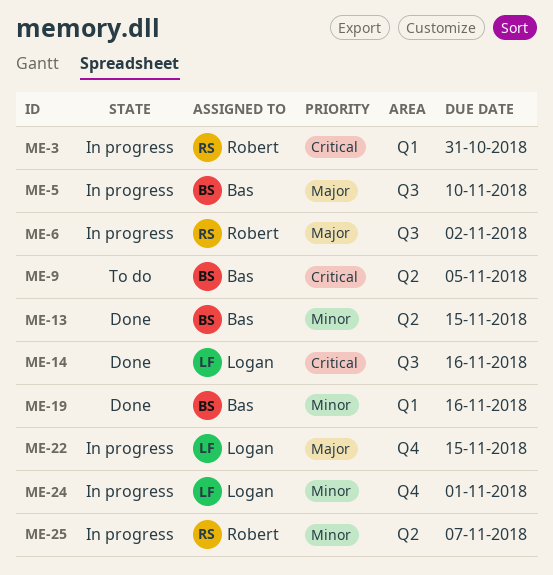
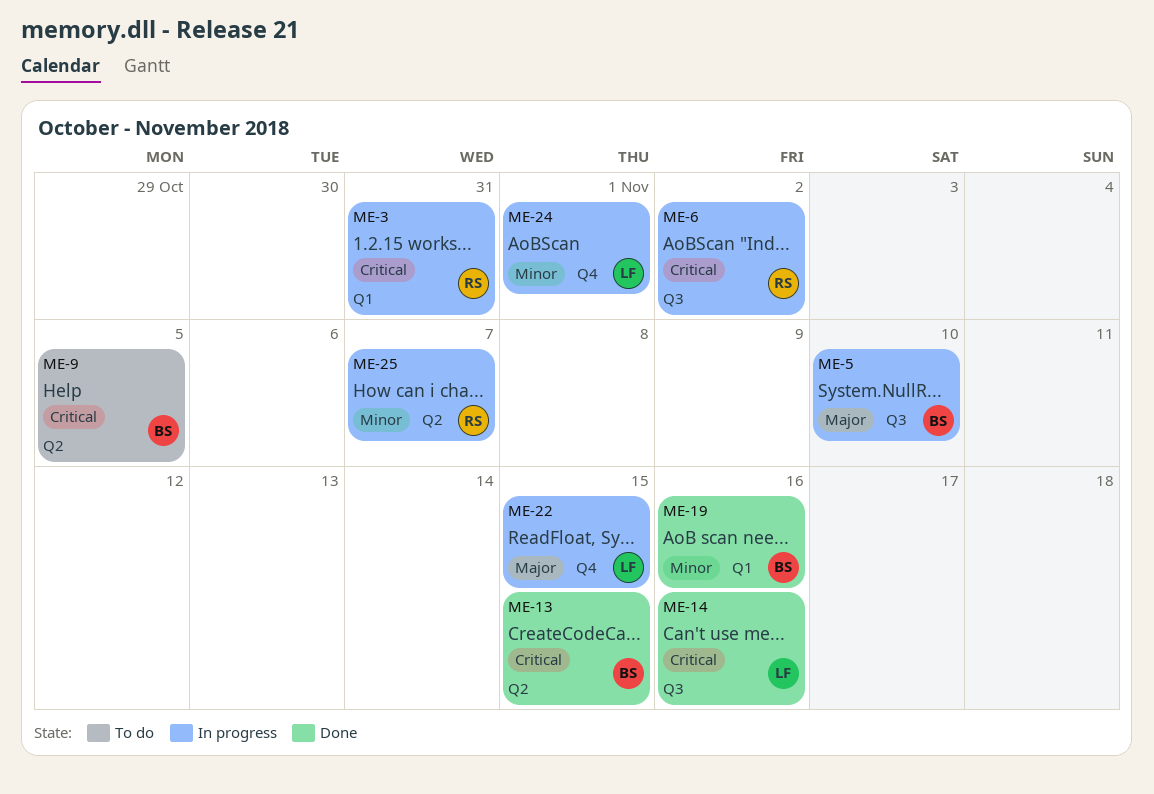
ME-6, priority: Major -> Critical
ME-13, priority: Minor -> Critical

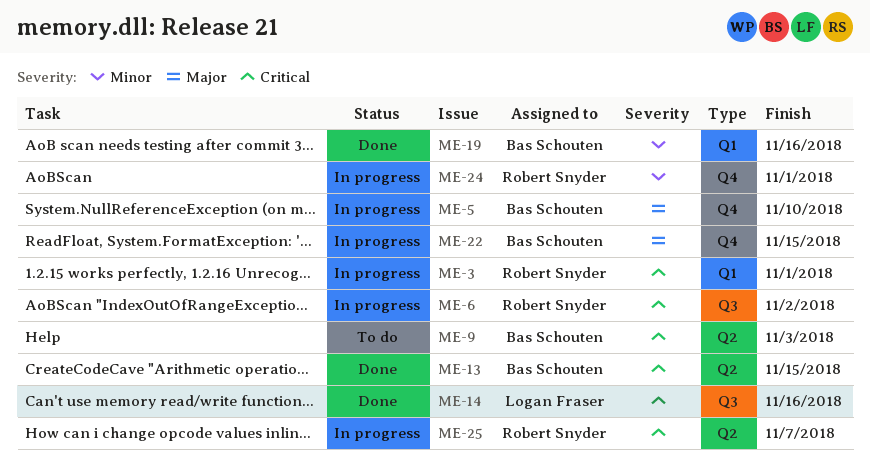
ME-3, due: Oct 31 -> Nov 1
ME-5, label: Q3 -> Q4
ME-9, due: Nov 5 -> Nov 3
ME-22, owner: Logan Fraser -> Bas Schouten
ME-24, owner: Logan Fraser -> Robert Snyder
ME-25, priority: Minor -> Critical

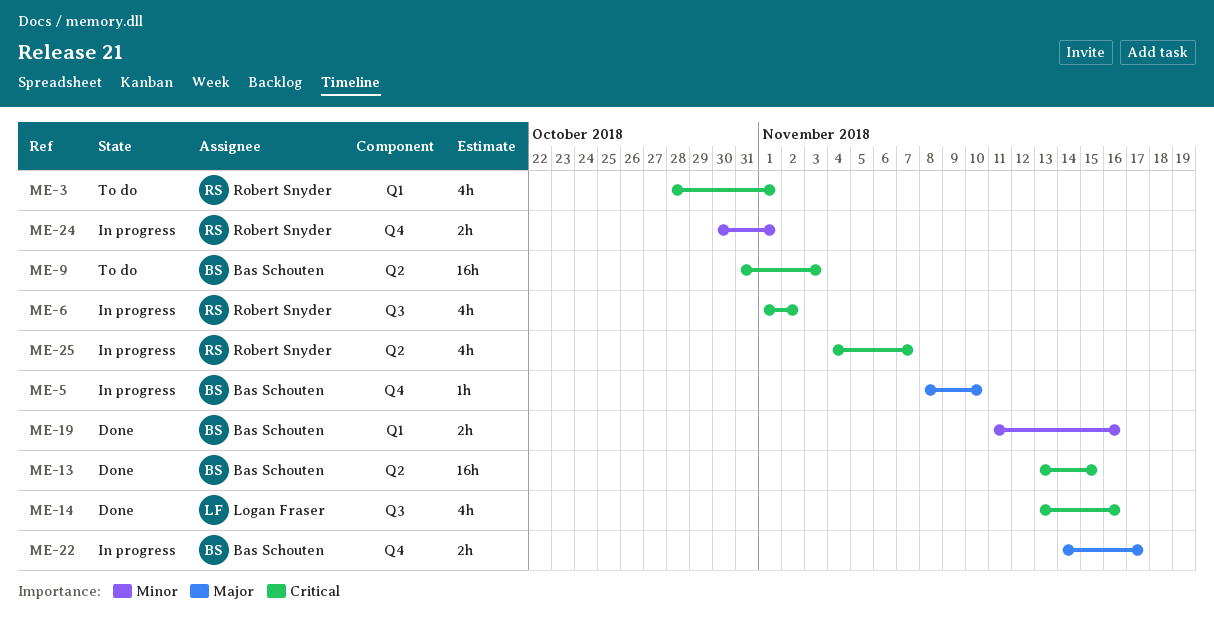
ME-3, status: In progress -> To do
ME-22, due: Nov 15 -> Nov 17

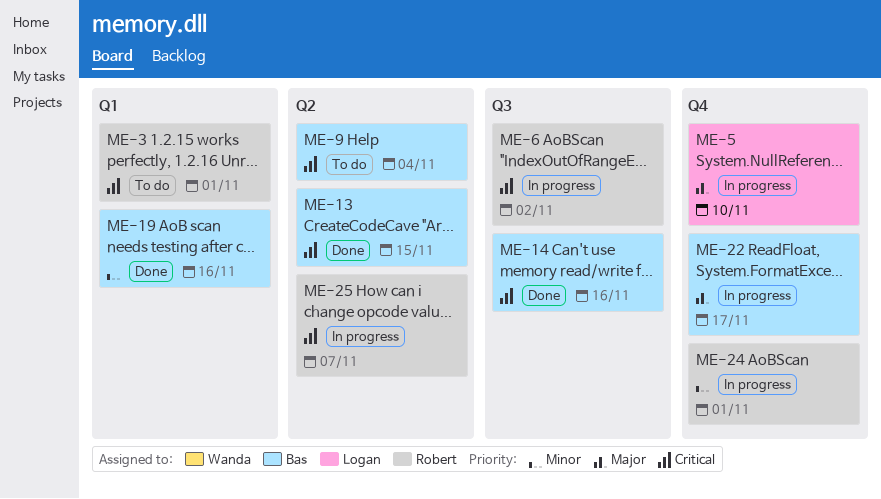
ME-5, owner: Bas Schouten -> Logan Fraser
ME-9, due: Nov 3 -> Nov 4
ME-14, owner: Logan Fraser -> Bas Schouten

